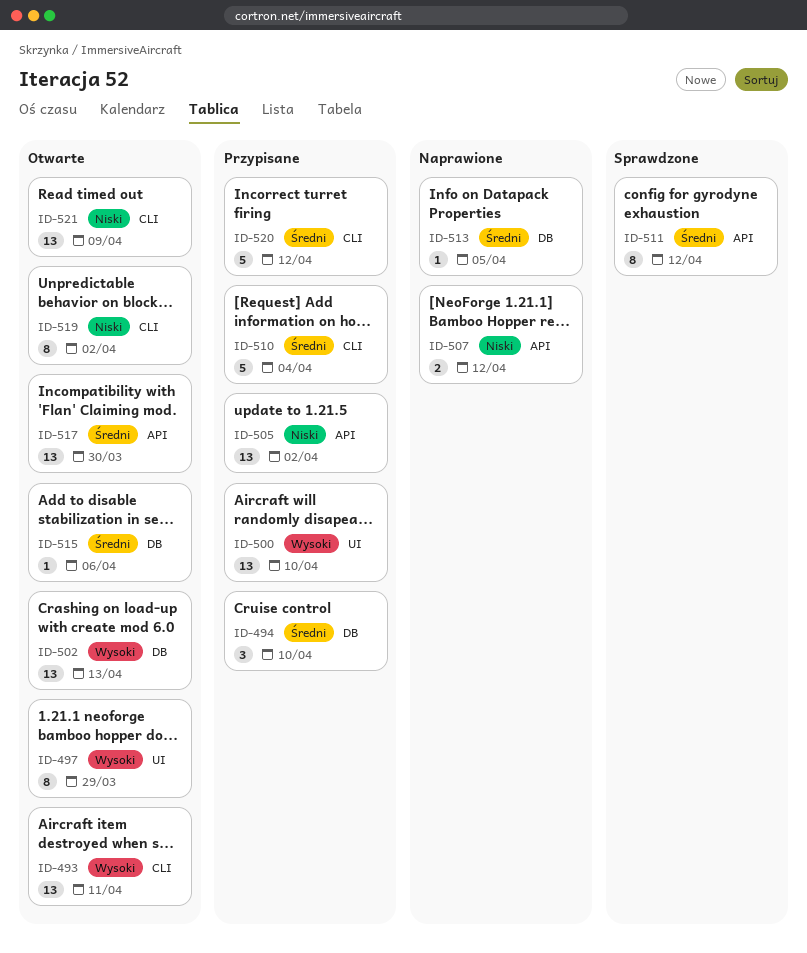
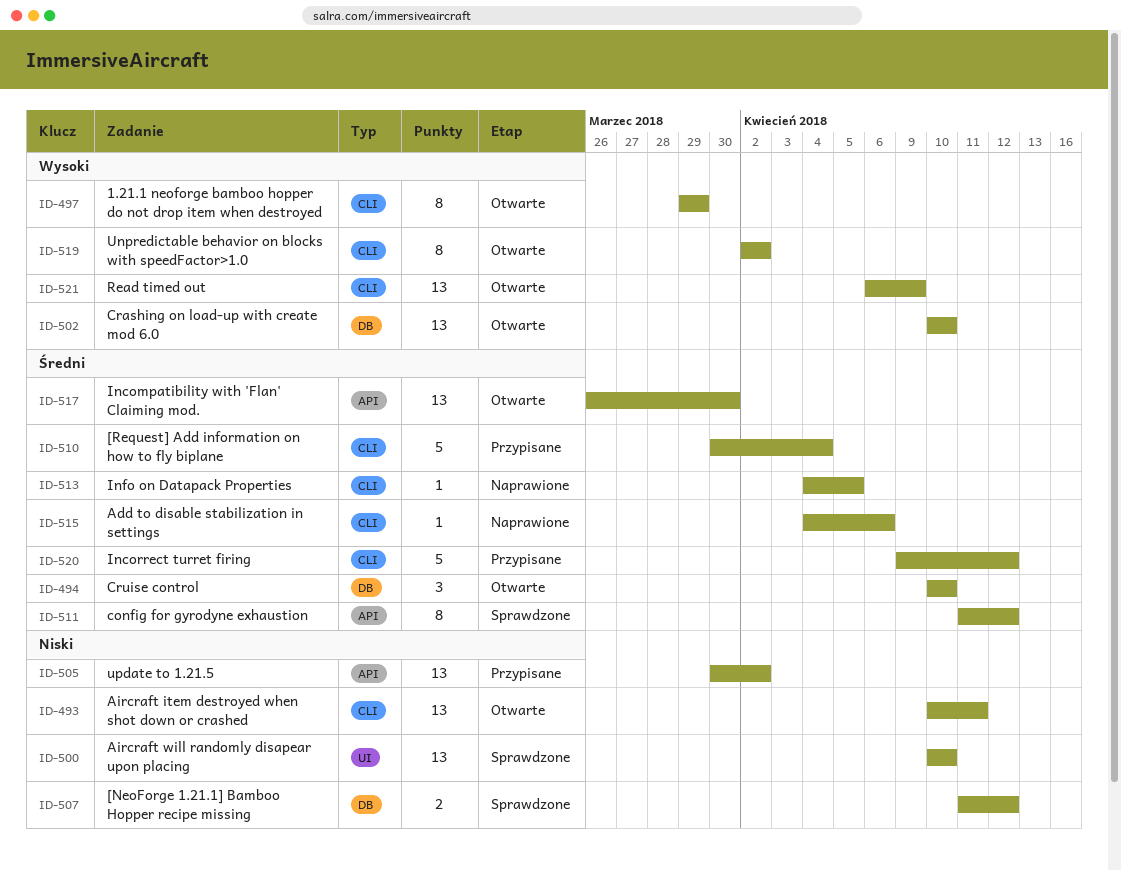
ID-493, priority: Wysoki -> Niski
ID-494, status: Przypisane -> Otwarte
ID-497, label: UI -> CLI
ID-500, status: Przypisane -> Sprawdzone
ID-500, priority: Wysoki -> Niski
ID-502, due: Apr 13 -> Apr 10
ID-507, status: Naprawione -> Sprawdzone
ID-507, label: API -> DB
ID-513, label: DB -> CLI
ID-515, status: Otwarte -> Naprawione
ID-515, label: DB -> CLI
ID-519, priority: Niski -> Wysoki
ID-521, priority: Niski -> Wysoki

